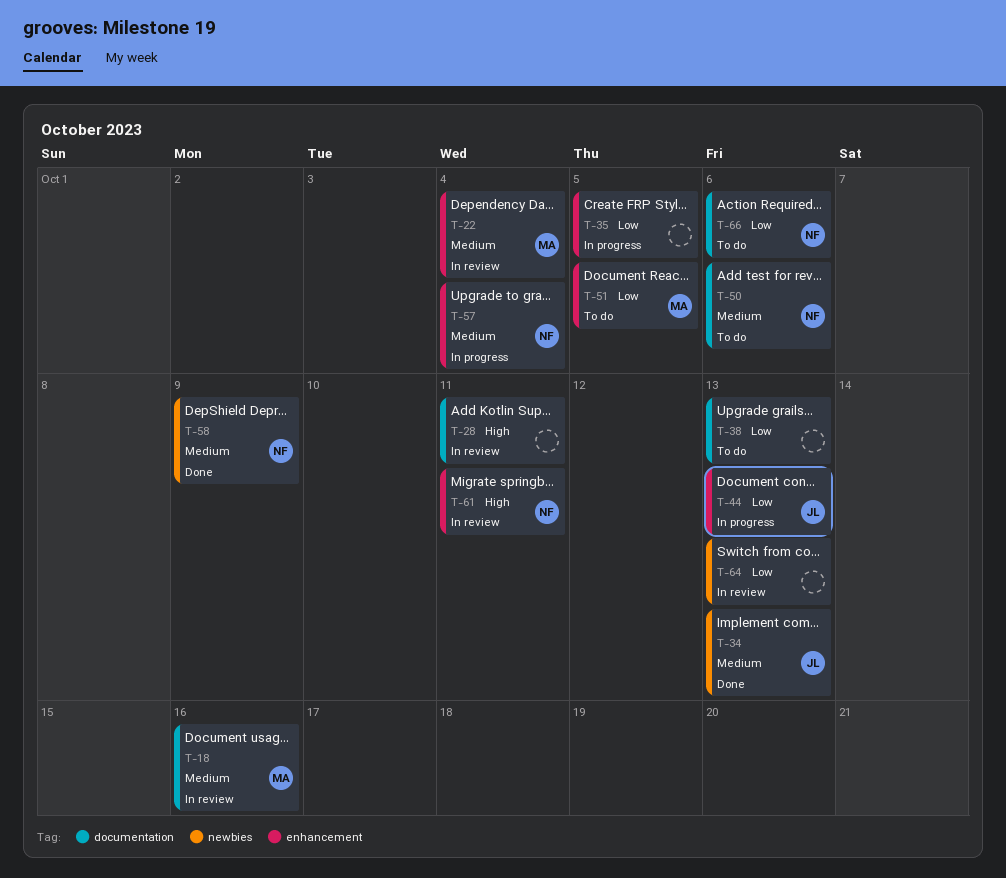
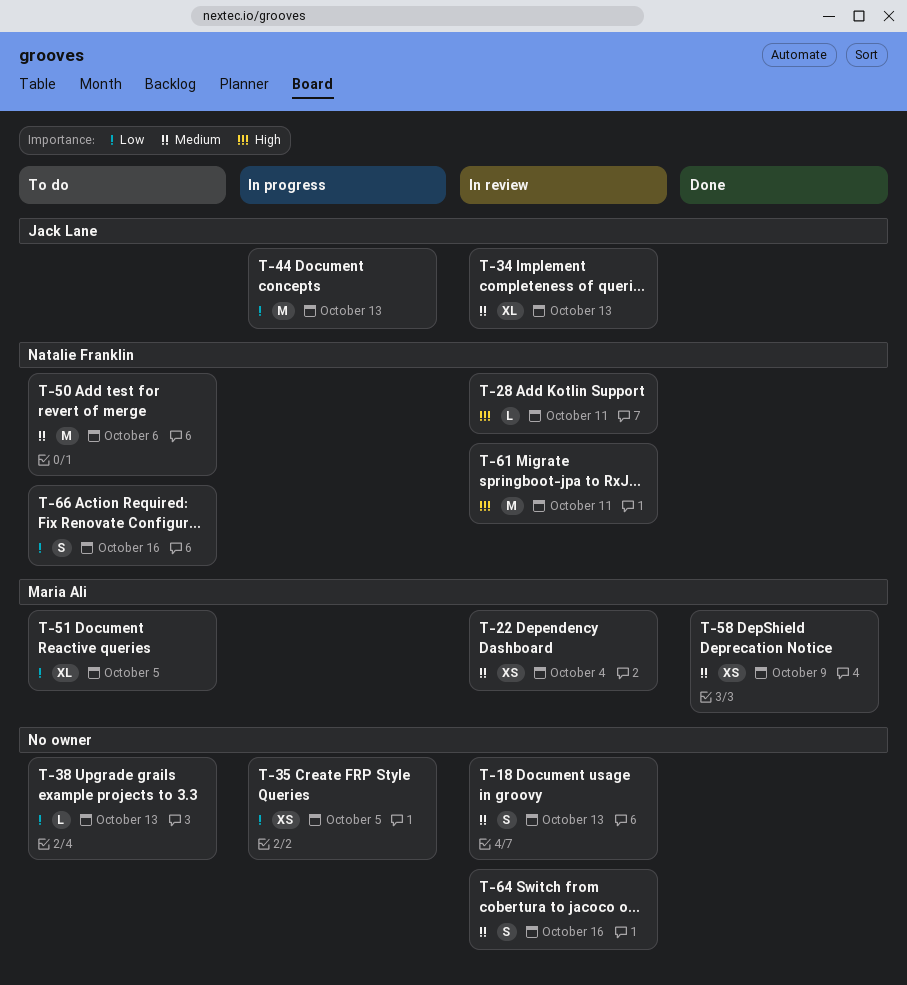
T-18, owner: Maria Ali -> none
T-18, due: Oct 16 -> Oct 13
T-28, owner: none -> Natalie Franklin
T-34, status: Done -> In review
T-57: present -> none
T-58, owner: Natalie Franklin -> Maria Ali
T-64, priority: Low -> Medium
T-64, due: Oct 13 -> Oct 16
T-66, due: Oct 6 -> Oct 16

